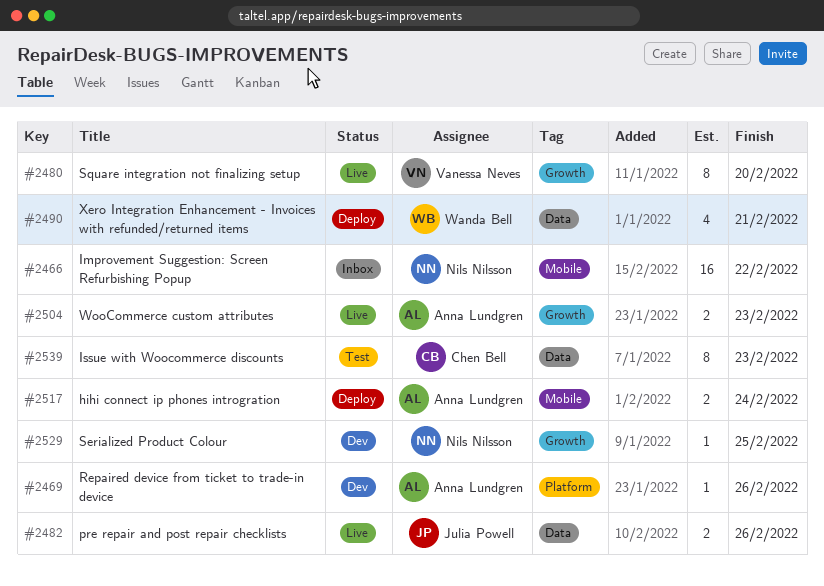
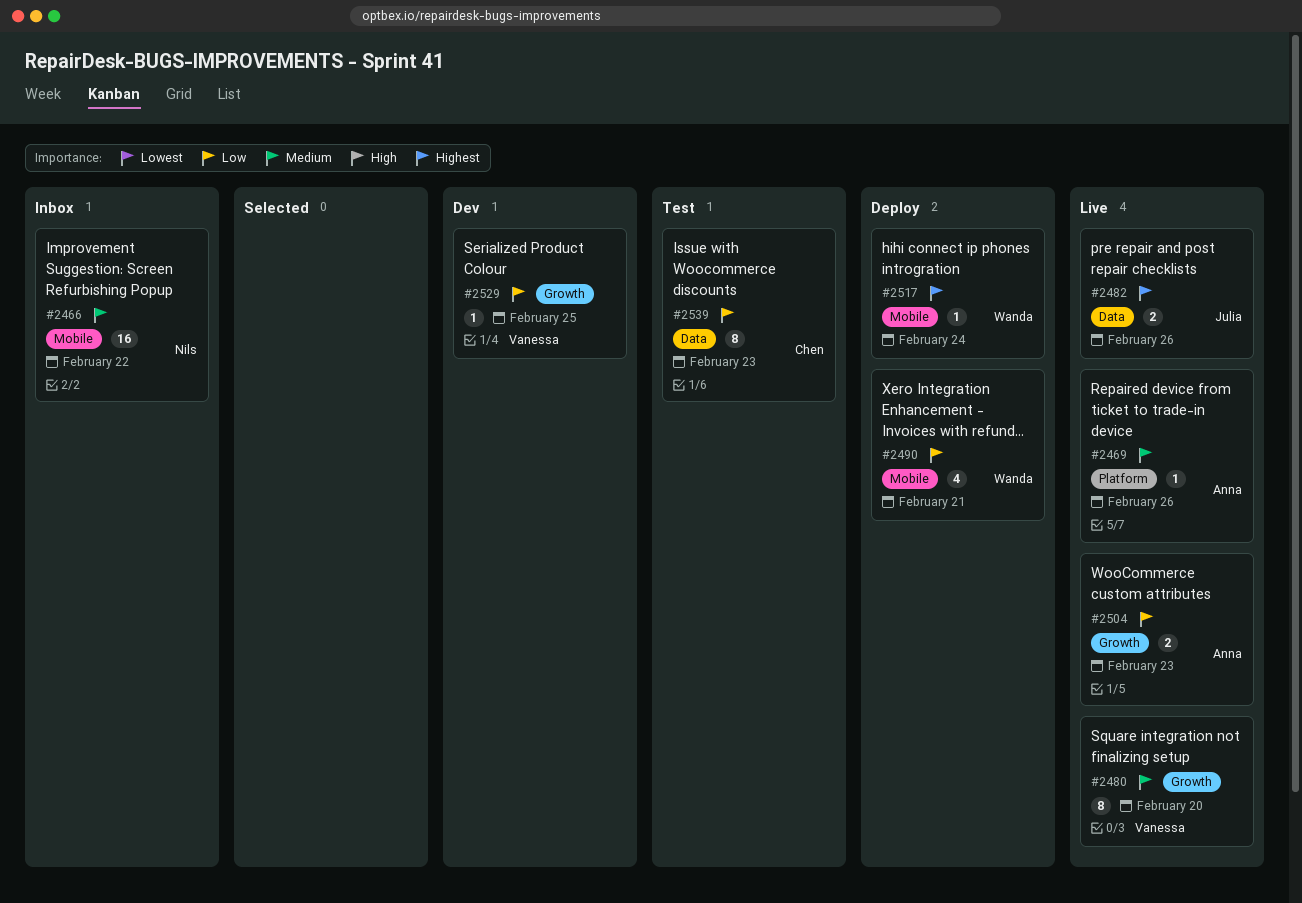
#2469, status: Dev -> Live
#2490, label: Data -> Mobile
#2517, owner: Anna Lundgren -> Wanda Bell
#2517, estimate: 2 -> 1
#2529, owner: Nils Nilsson -> Vanessa Neves

